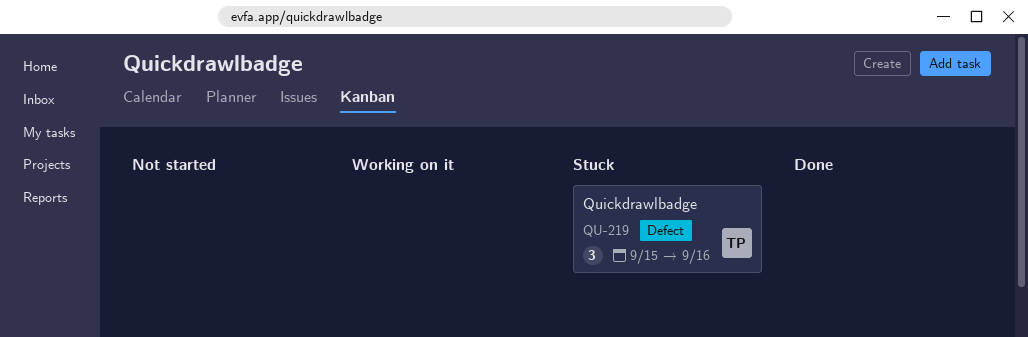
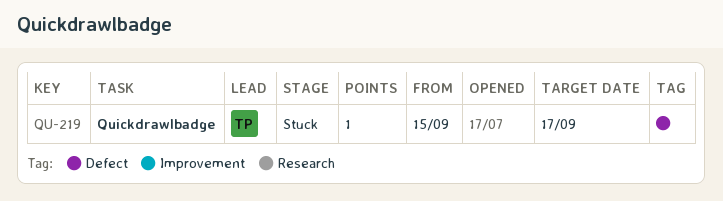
QU-219, estimate: 3 -> 1
QU-219, due: Sep 16 -> Sep 17

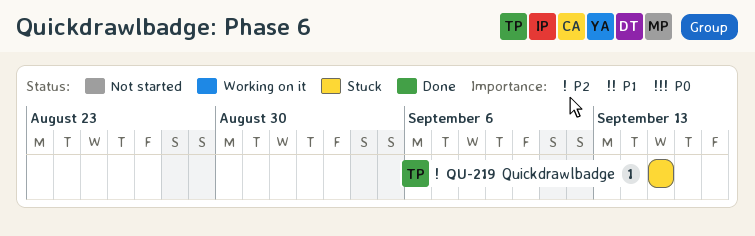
QU-219, due: Sep 17 -> Sep 15

